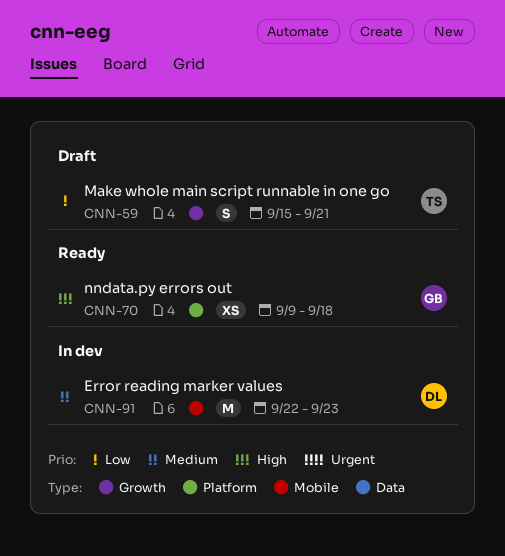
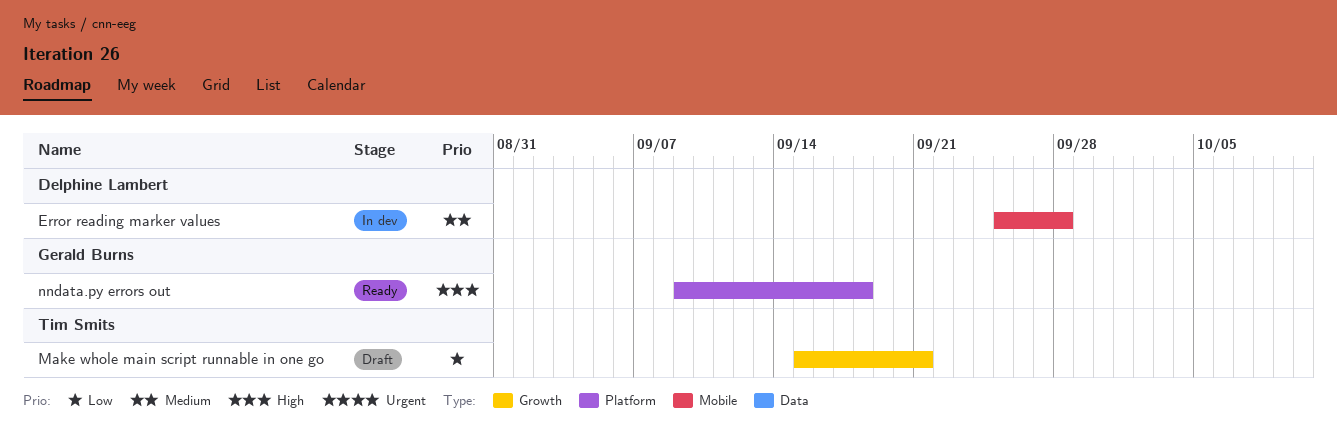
Error reading marker values, start: Sep 22 -> Sep 25
Error reading marker values, due: Sep 23 -> Sep 28

